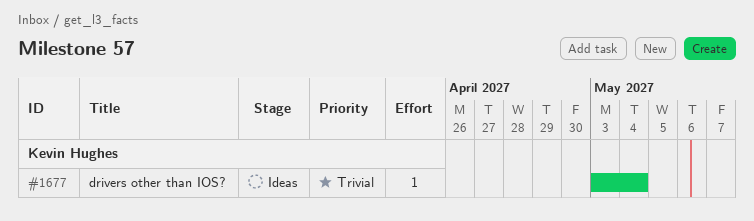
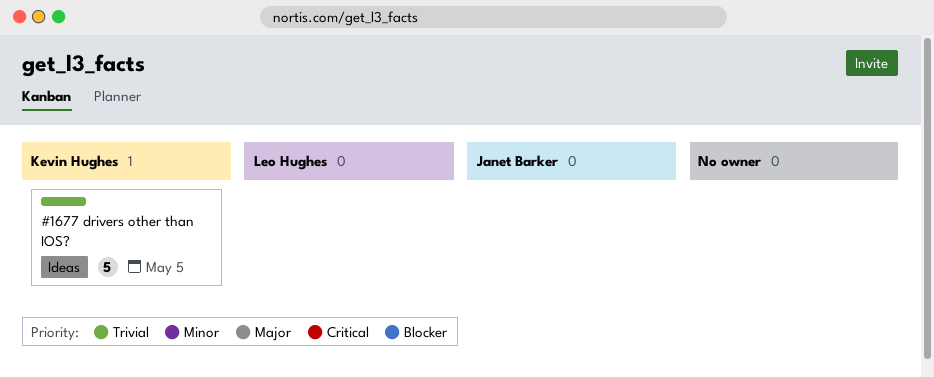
#1677, estimate: 1 -> 5
#1677, due: May 4 -> May 5

